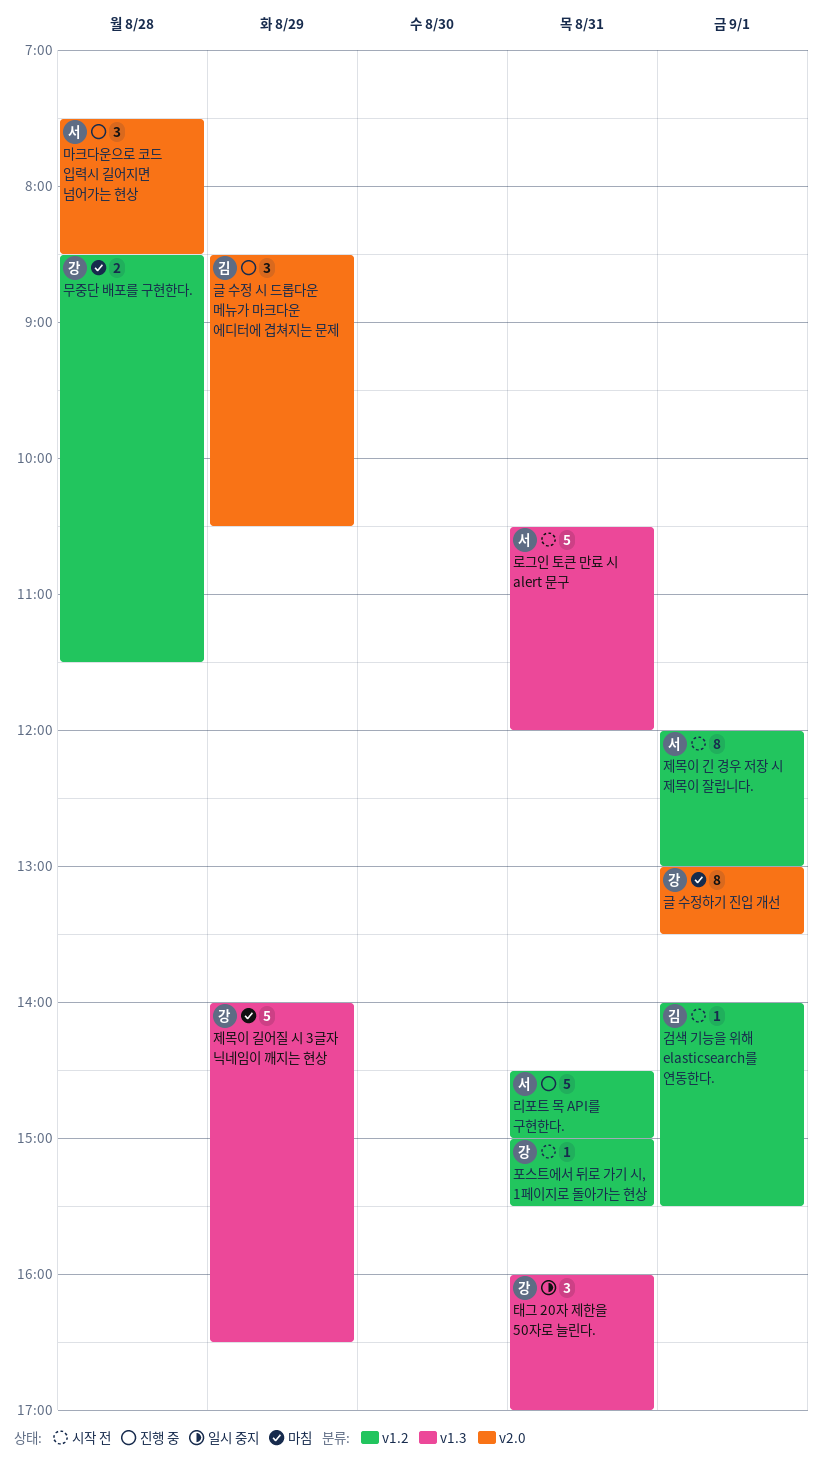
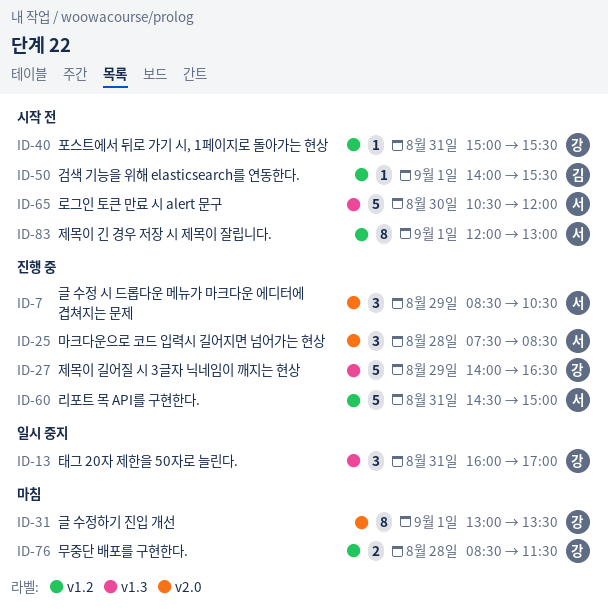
글 수정 시 드롭다운 메뉴가 마크다운 에디터에 겹쳐지는 문제, owner: 김 -> 서
로그인 토큰 만료 시 alert 문구, day: Aug 31 -> Aug 30
제목이 길어질 시 3글자 닉네임이 깨지는 현상, status: 마침 -> 진행 중

